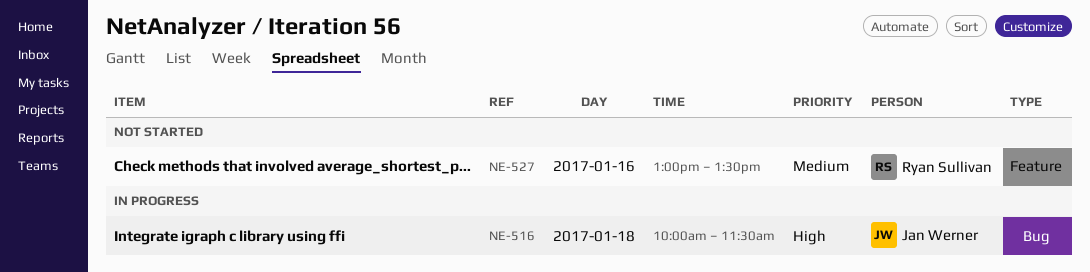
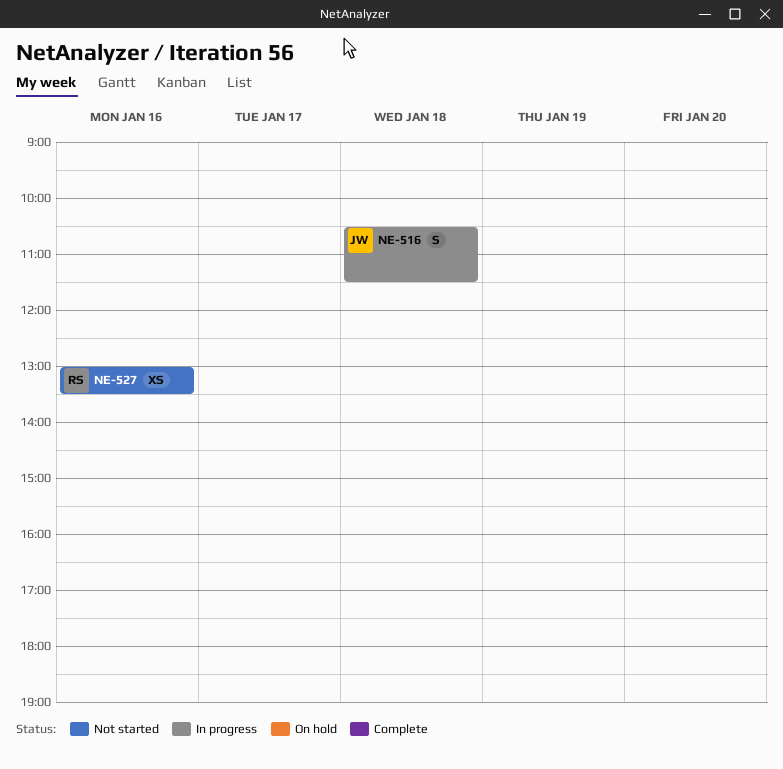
NE-516, begins: 10:00 -> 10:30

